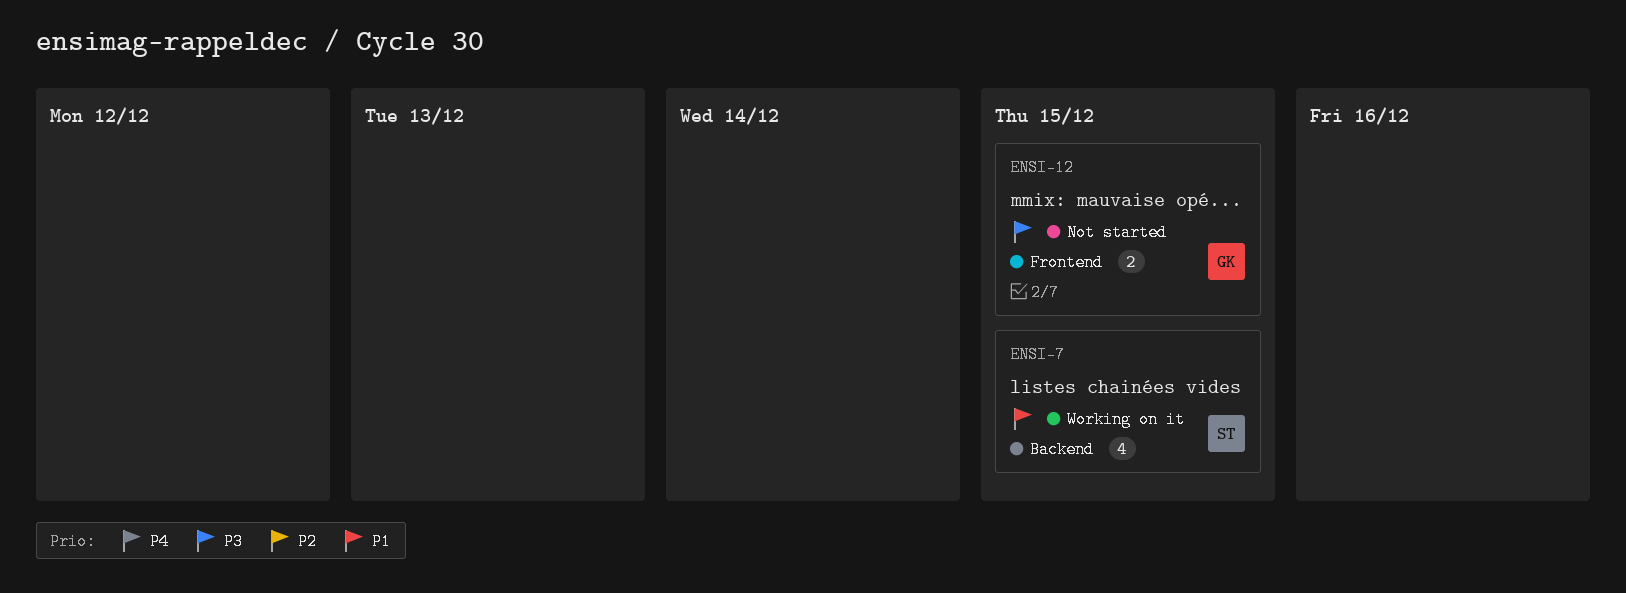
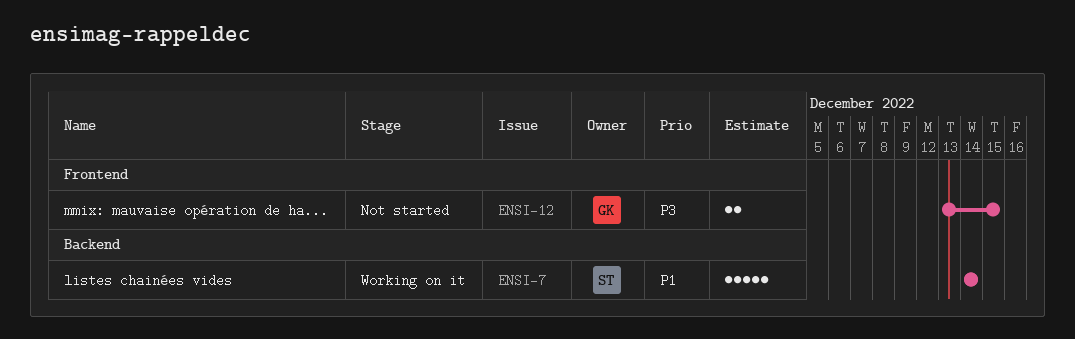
ENSI-7, estimate: 4 -> 5
ENSI-7, due: Dec 15 -> Dec 14

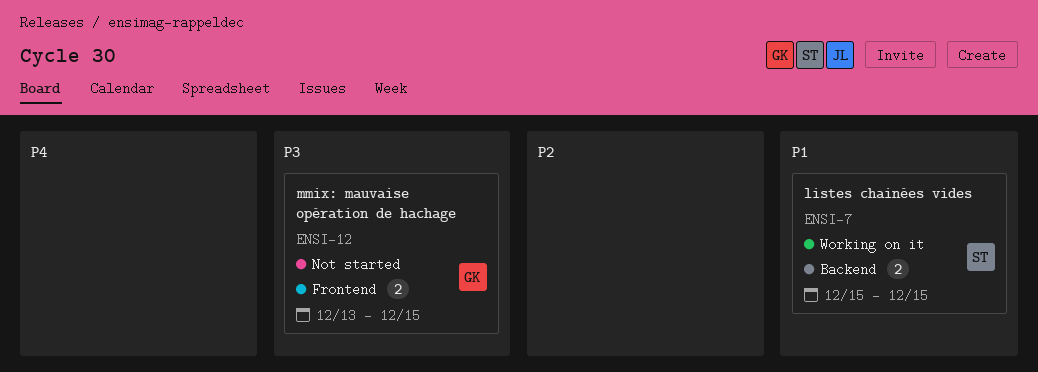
ENSI-7, estimate: 5 -> 2
ENSI-7, start: Dec 14 -> Dec 15
ENSI-7, due: Dec 14 -> Dec 15

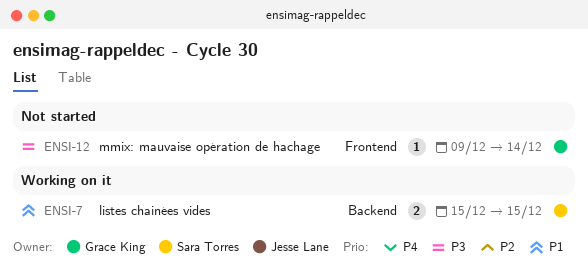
ENSI-12, estimate: 2 -> 1
ENSI-12, start: Dec 13 -> Dec 9
ENSI-12, due: Dec 15 -> Dec 14

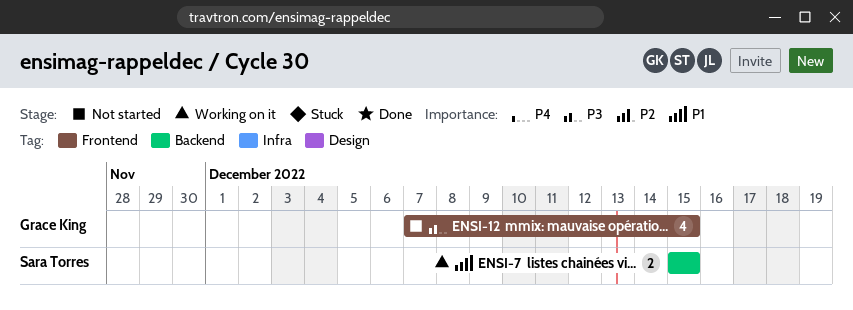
ENSI-12, estimate: 1 -> 4
ENSI-12, start: Dec 9 -> Dec 7
ENSI-12, due: Dec 14 -> Dec 15

